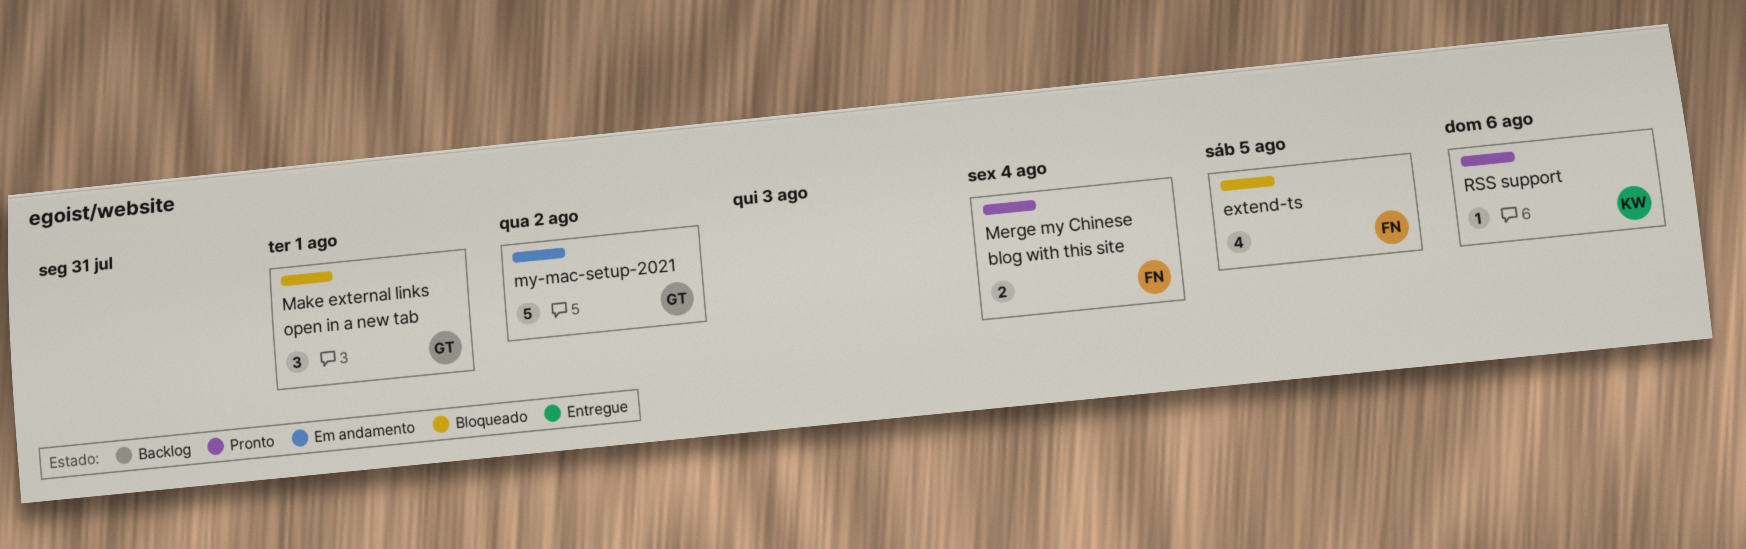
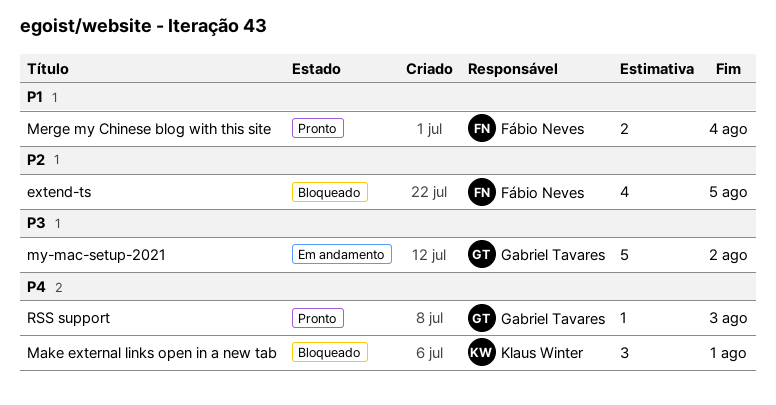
Make external links open in a new tab, owner: Gabriel Tavares -> Klaus Winter
RSS support, owner: Klaus Winter -> Gabriel Tavares
RSS support, due: Aug 6 -> Aug 3

